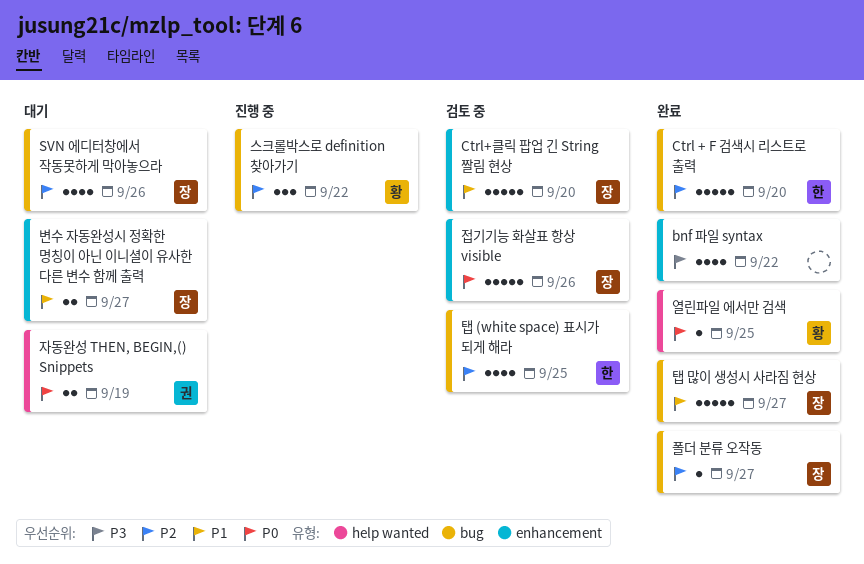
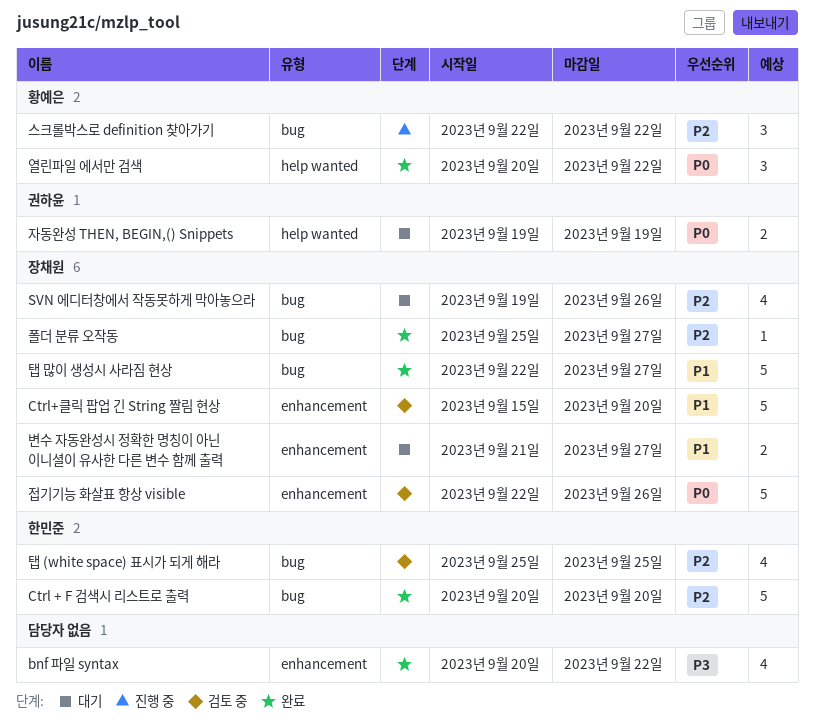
열린파일 에서만 검색, estimate: 1 -> 3
열린파일 에서만 검색, due: Sep 25 -> Sep 22

